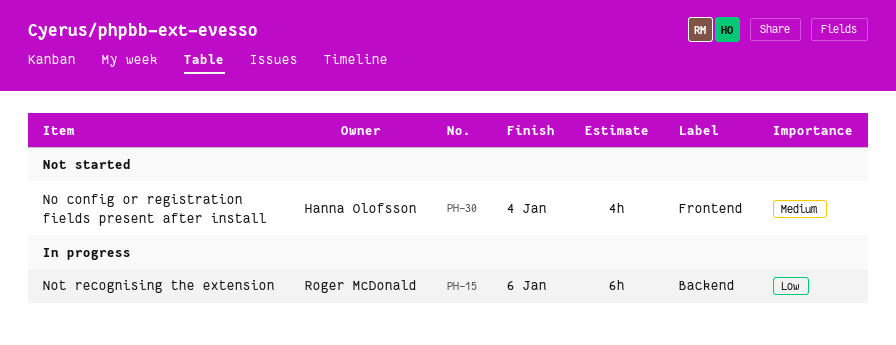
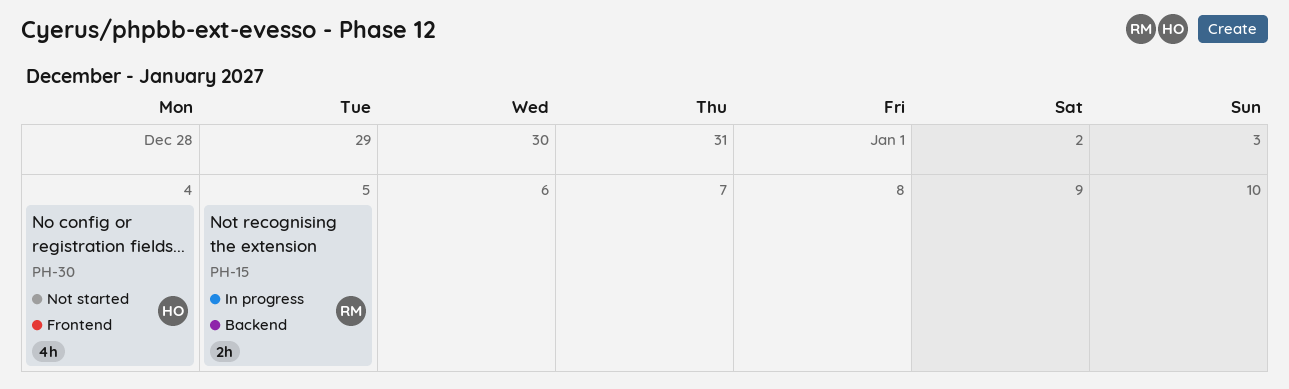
PH-15, estimate: 6h -> 2h
PH-15, due: Jan 6 -> Jan 5

